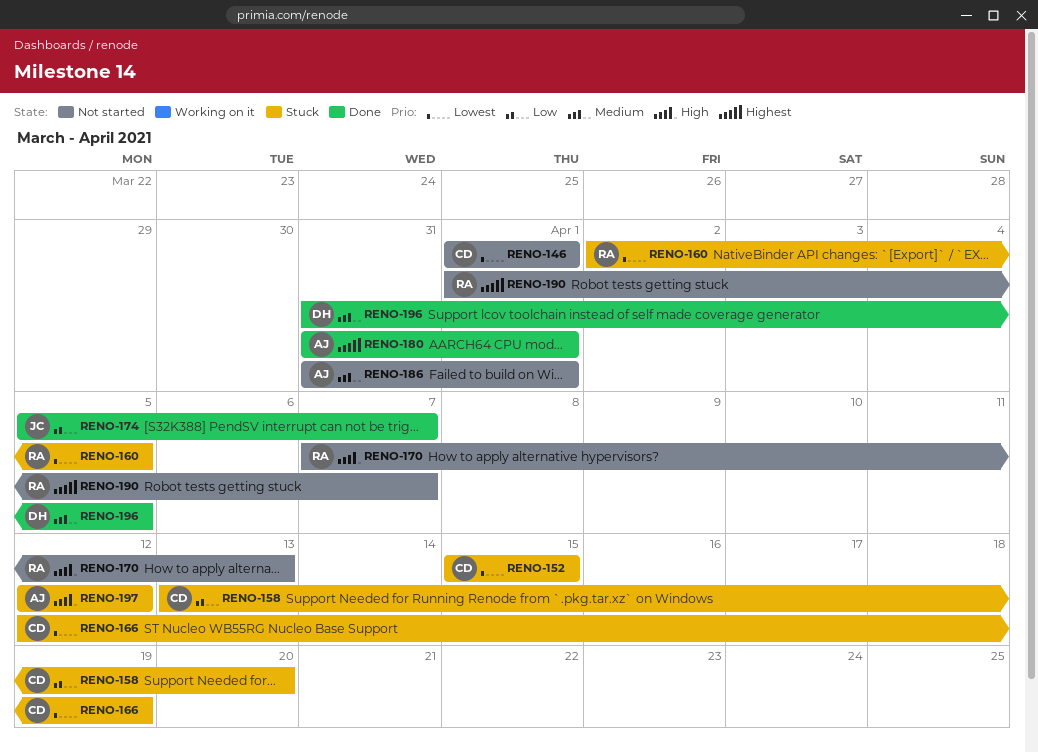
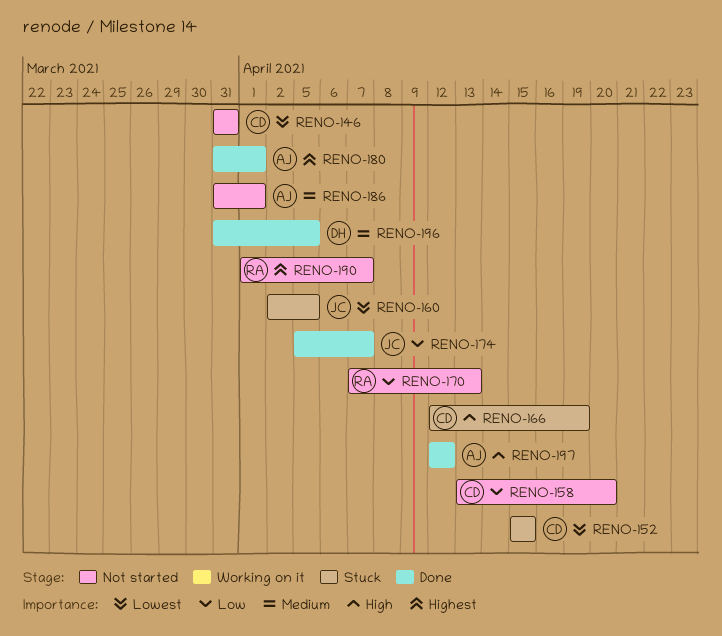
RENO-146, start: Apr 1 -> Mar 31
RENO-146, due: Apr 1 -> Mar 31
RENO-158, status: Stuck -> Not started
RENO-160, owner: RA -> JC
RENO-166, priority: Lowest -> High
RENO-170, priority: High -> Low
RENO-197, status: Stuck -> Done

